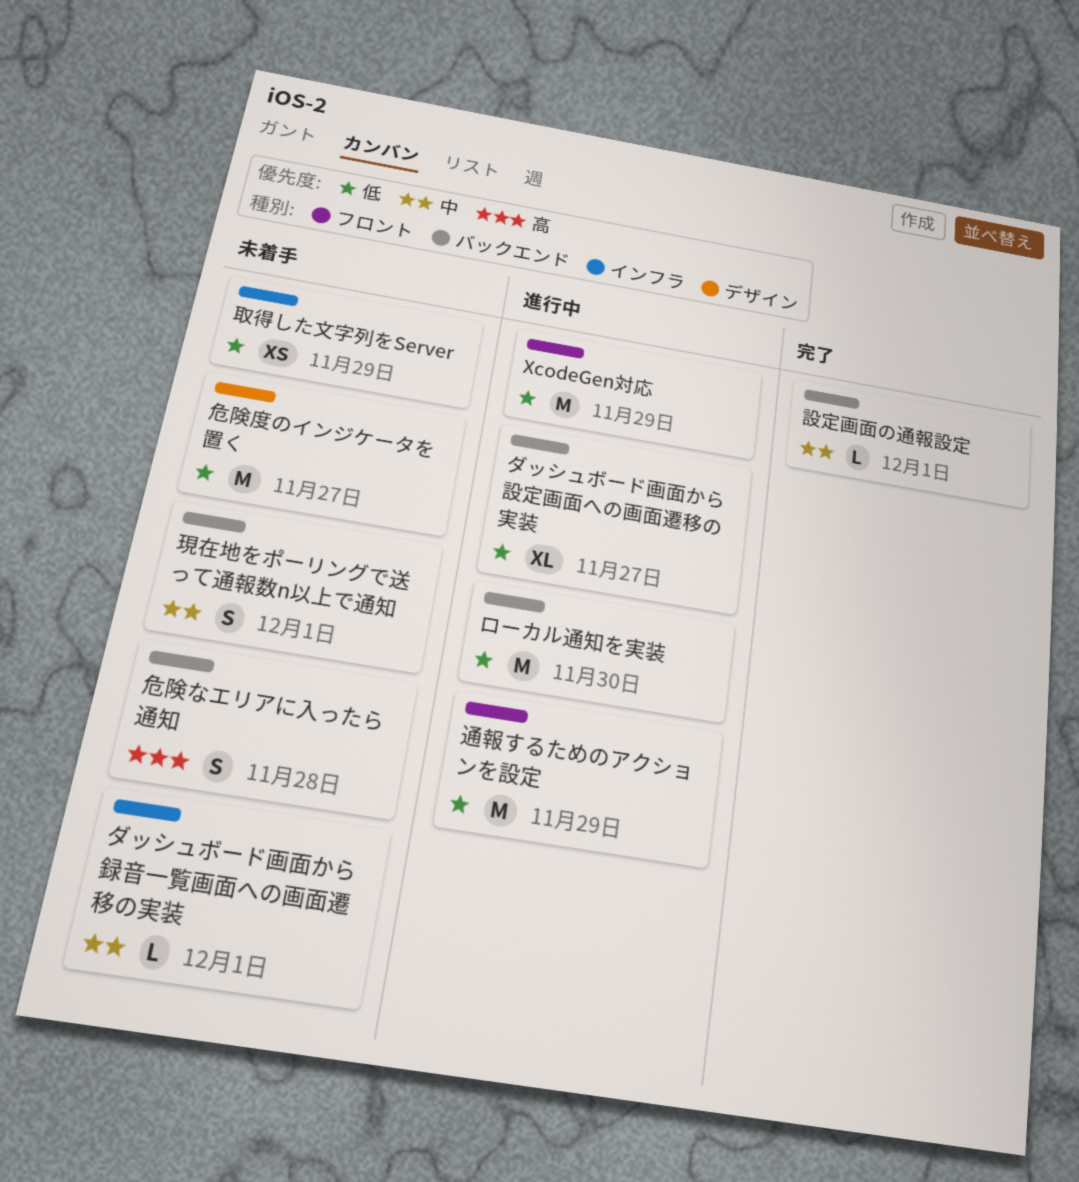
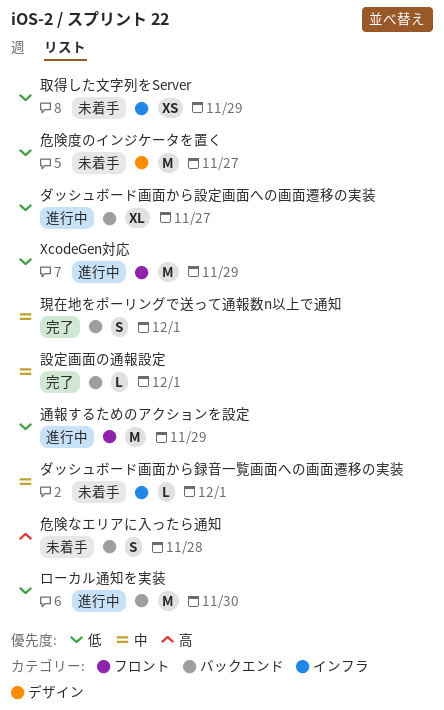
現在地をポーリングで送って通報数n以上で通知, status: 未着手 -> 完了

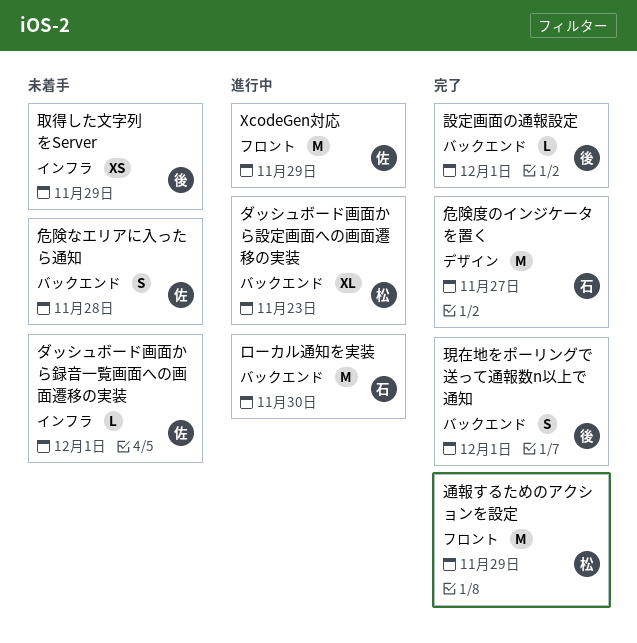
ダッシュボード画面から設定画面への画面遷移の実装, due: Nov 27 -> Nov 23
危険度のインジケータを置く, status: 未着手 -> 完了
通報するためのアクションを設定, status: 進行中 -> 完了

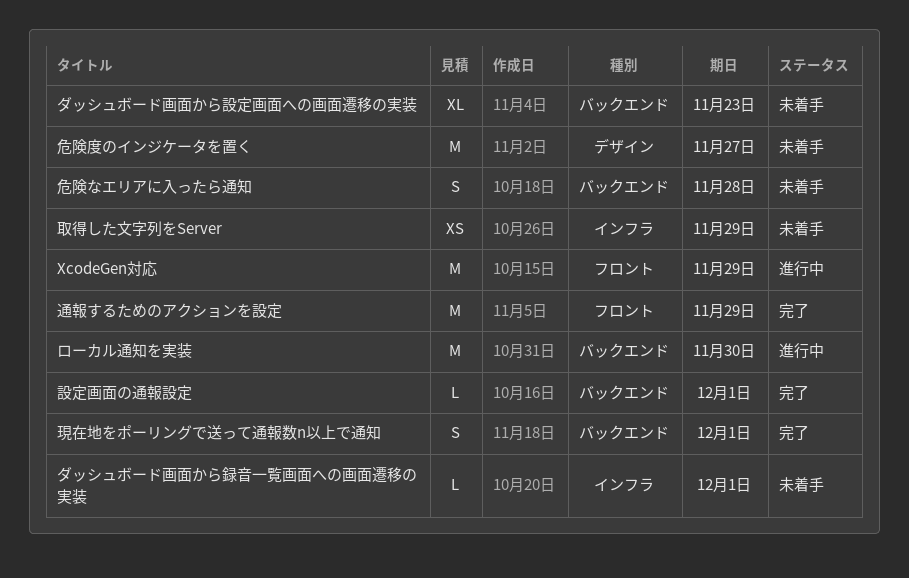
ダッシュボード画面から設定画面への画面遷移の実装, status: 進行中 -> 未着手
危険度のインジケータを置く, status: 完了 -> 未着手

